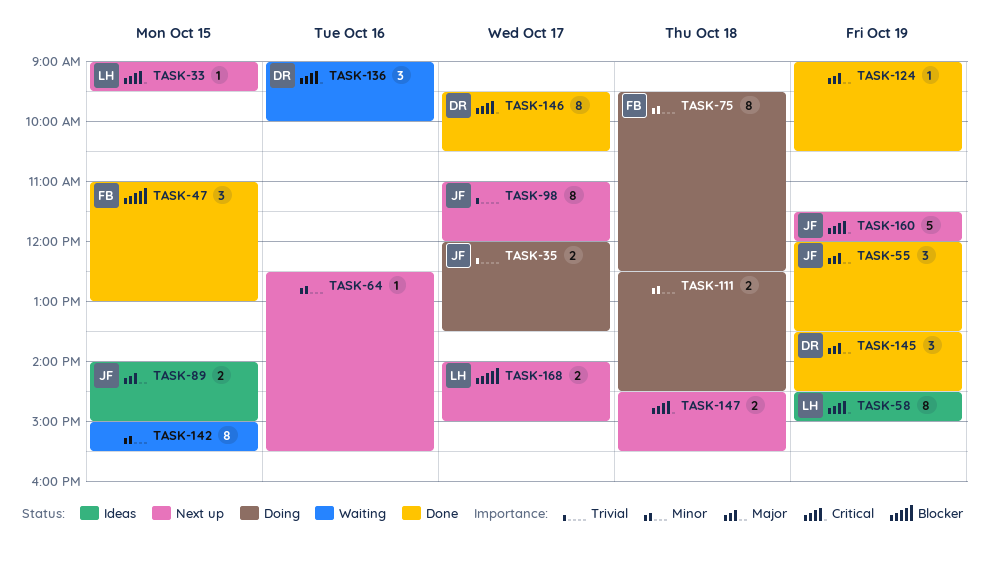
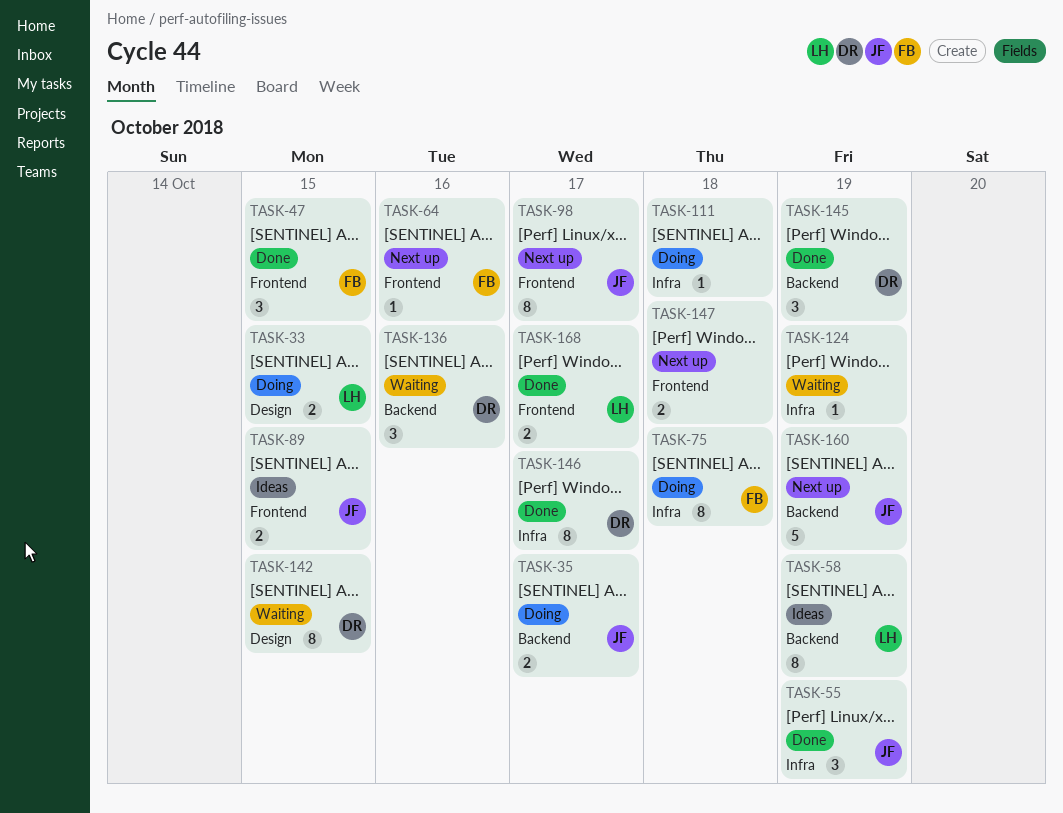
TASK-33, status: Next up -> Doing
TASK-33, estimate: 1 -> 2
TASK-64, owner: none -> FB
TASK-111, estimate: 2 -> 1
TASK-124, status: Done -> Waiting
TASK-142, owner: none -> DR
TASK-168, status: Next up -> Done

